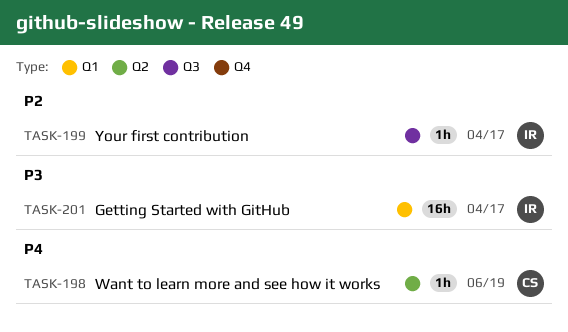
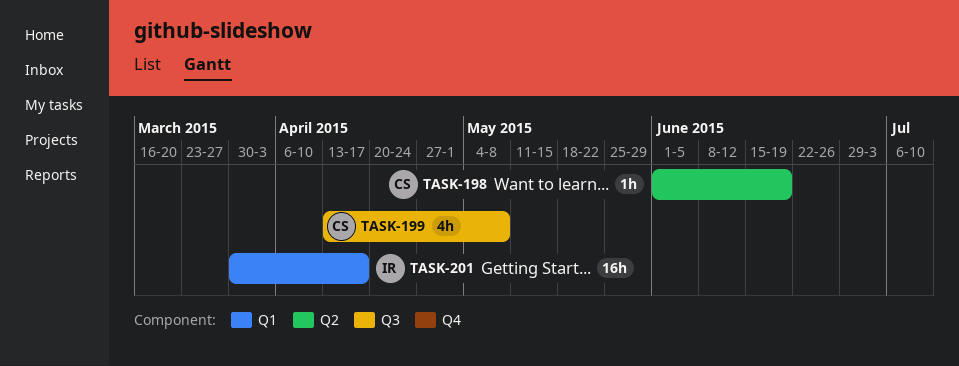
TASK-199, owner: IR -> CS
TASK-199, estimate: 1h -> 4h
TASK-199, due: Apr 17 -> May 8

